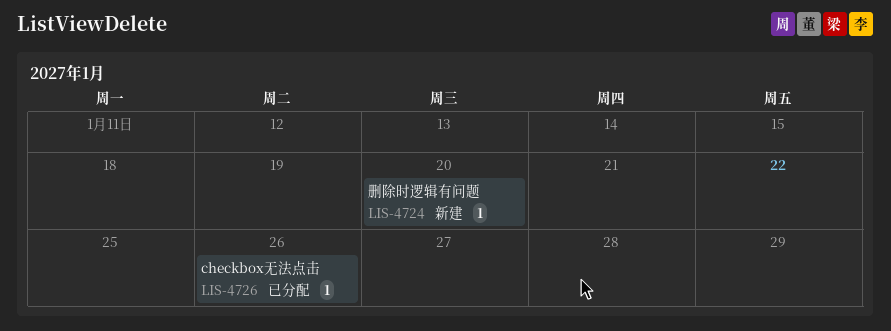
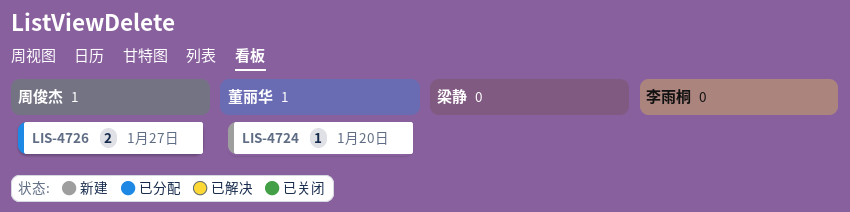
LIS-4726, estimate: 1 -> 2
LIS-4726, due: Jan 26 -> Jan 27

